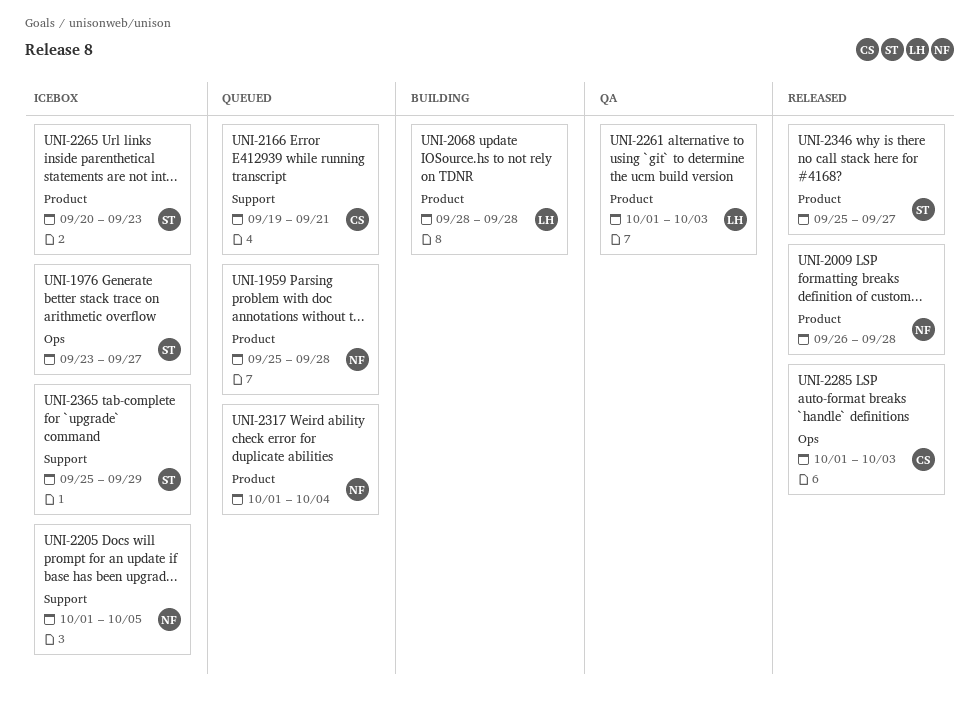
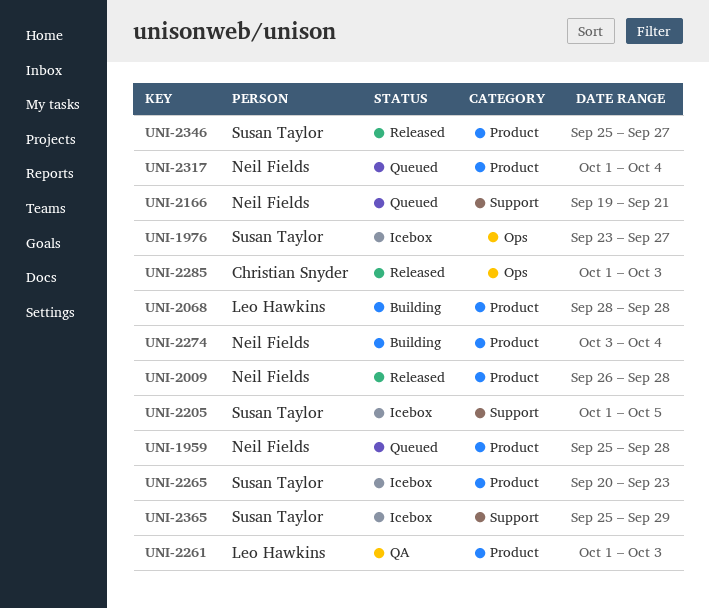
UNI-2166, owner: Christian Snyder -> Neil Fields
UNI-2205, owner: Neil Fields -> Susan Taylor
UNI-2274: none -> present

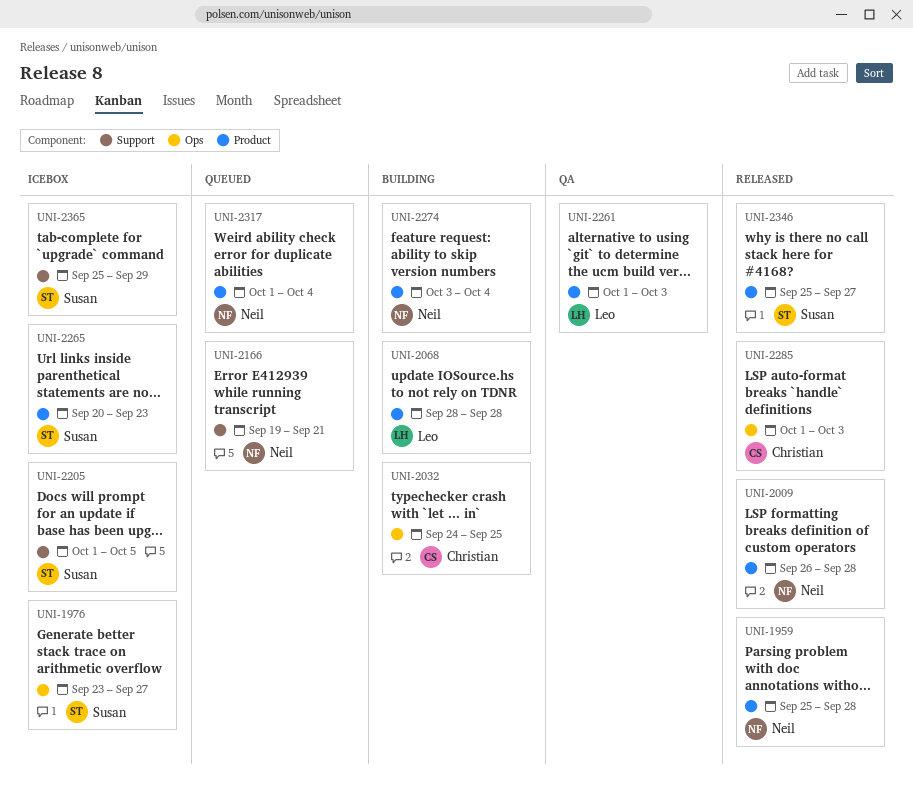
UNI-1959, status: Queued -> Released
UNI-2032: none -> present

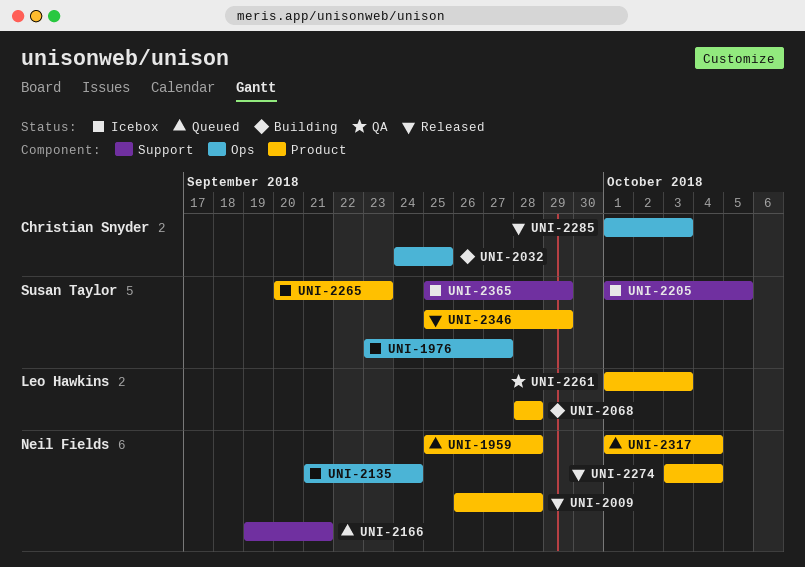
UNI-1959, status: Released -> Queued
UNI-2135: none -> present
UNI-2274, status: Building -> Released
UNI-2346, due: Sep 27 -> Sep 29

